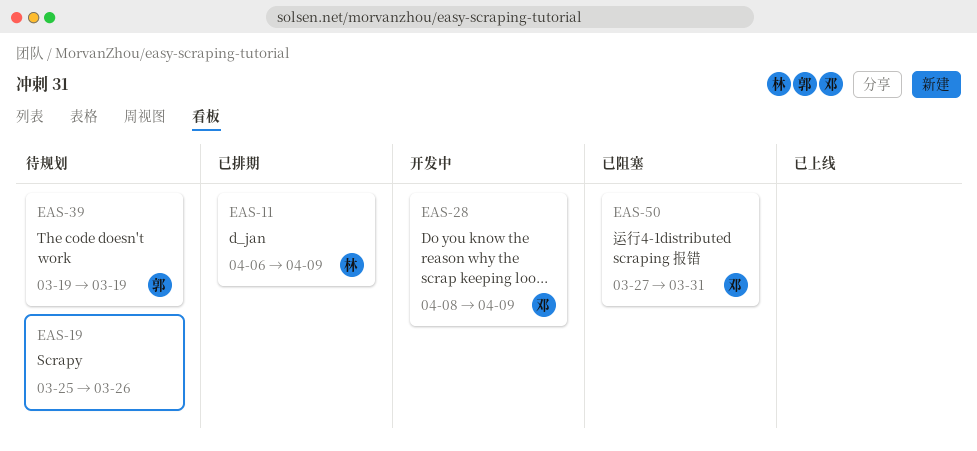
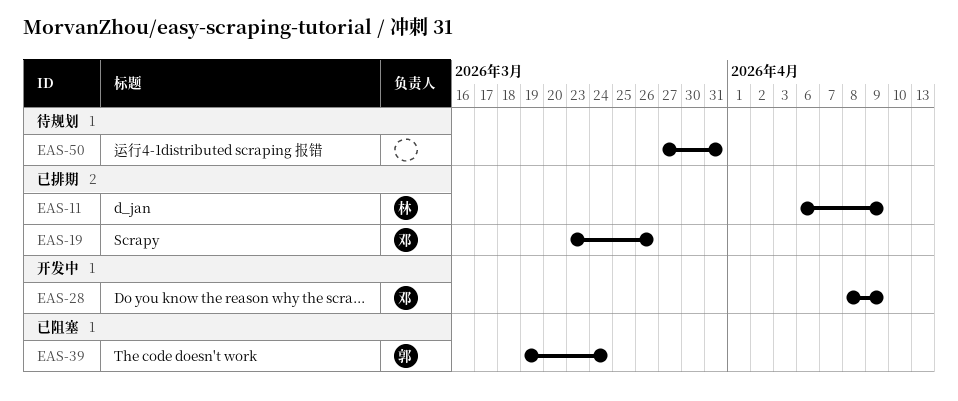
EAS-19, status: 待规划 -> 已排期
EAS-19, owner: none -> 邓
EAS-19, start: Mar 25 -> Mar 23
EAS-39, status: 待规划 -> 已阻塞
EAS-39, due: Mar 19 -> Mar 24
EAS-50, status: 已阻塞 -> 待规划
EAS-50, owner: 邓 -> none

